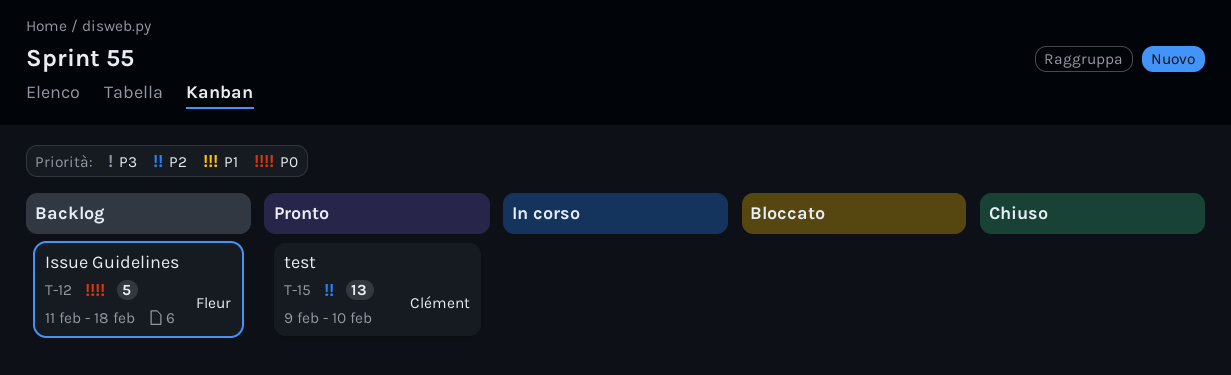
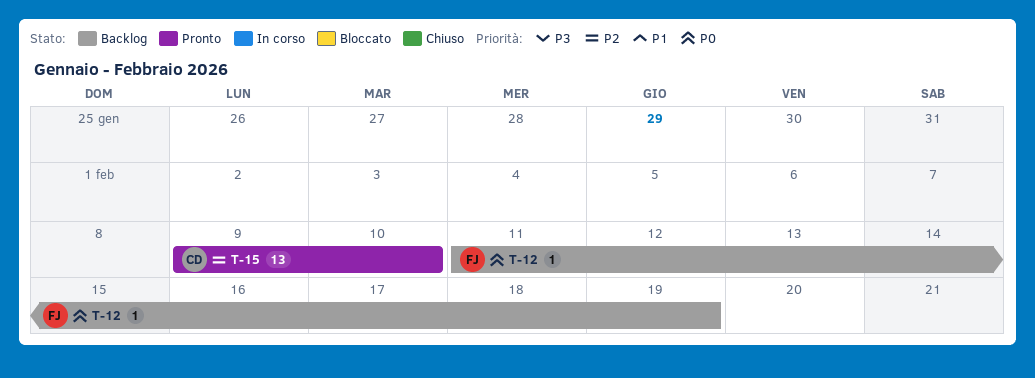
T-12, estimate: 5 -> 1
T-12, due: Feb 18 -> Feb 19

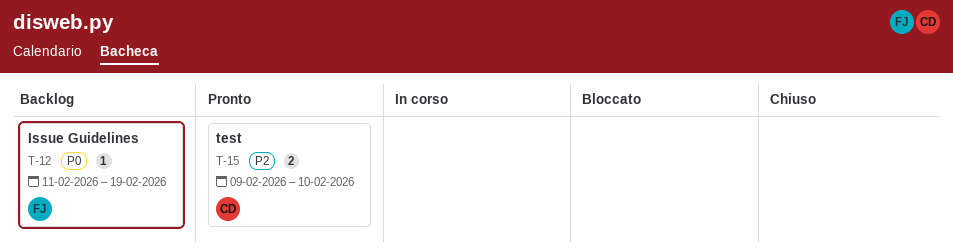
T-15, estimate: 13 -> 2

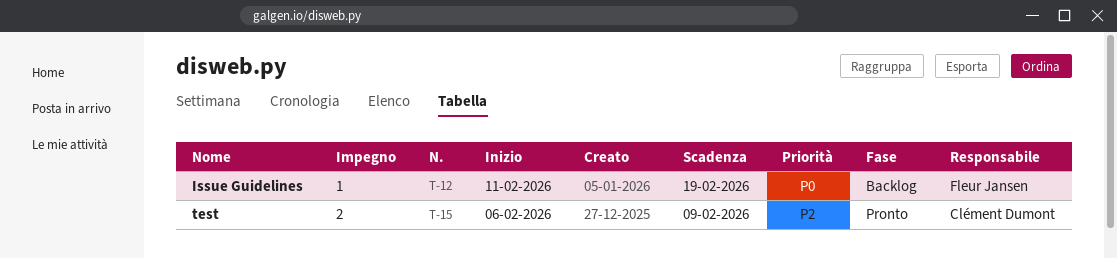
T-15, start: Feb 9 -> Feb 6
T-15, due: Feb 10 -> Feb 9

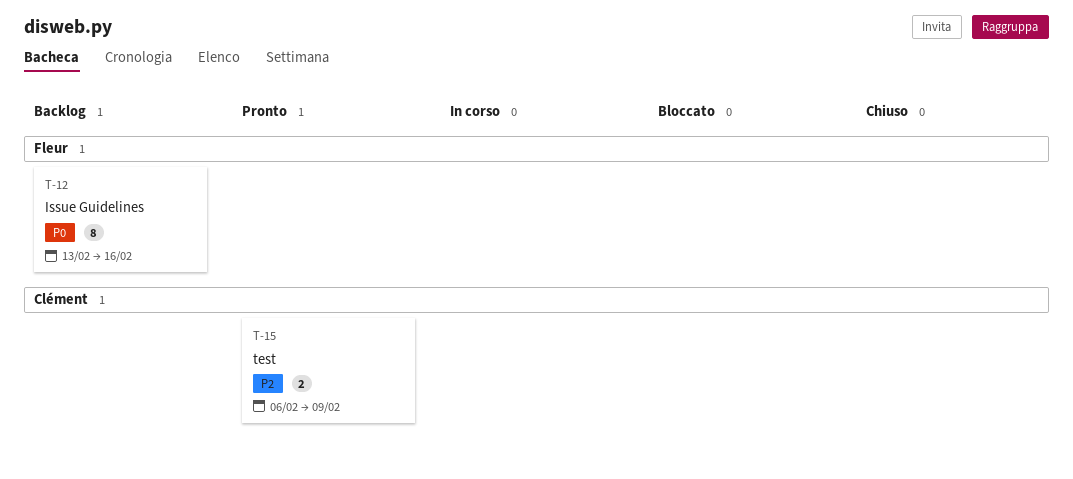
T-12, estimate: 1 -> 8
T-12, start: Feb 11 -> Feb 13
T-12, due: Feb 19 -> Feb 16

